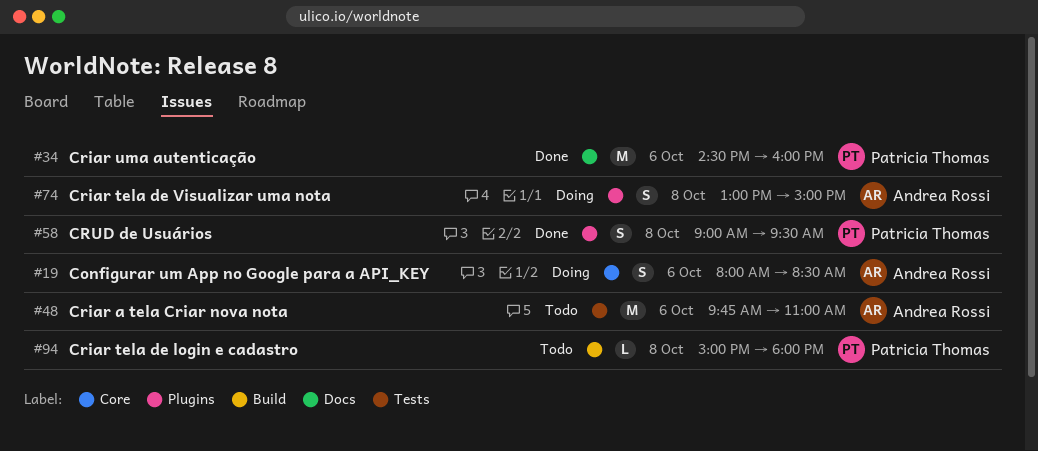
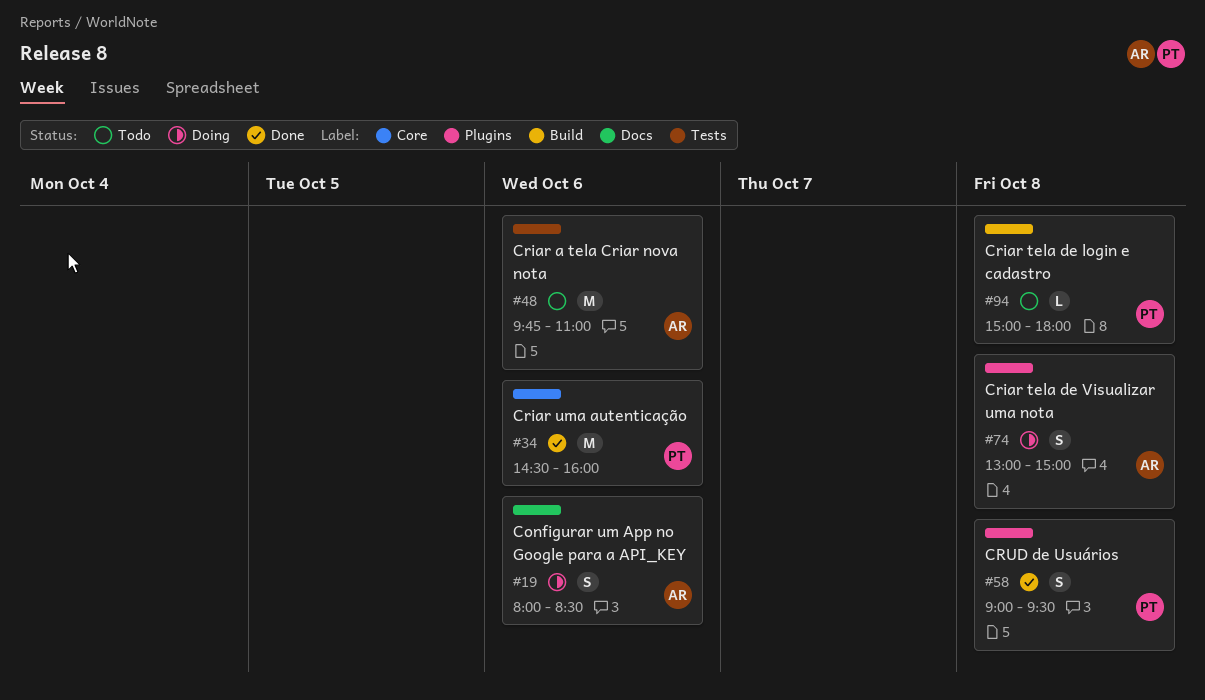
#19, label: Core -> Docs
#34, label: Docs -> Core

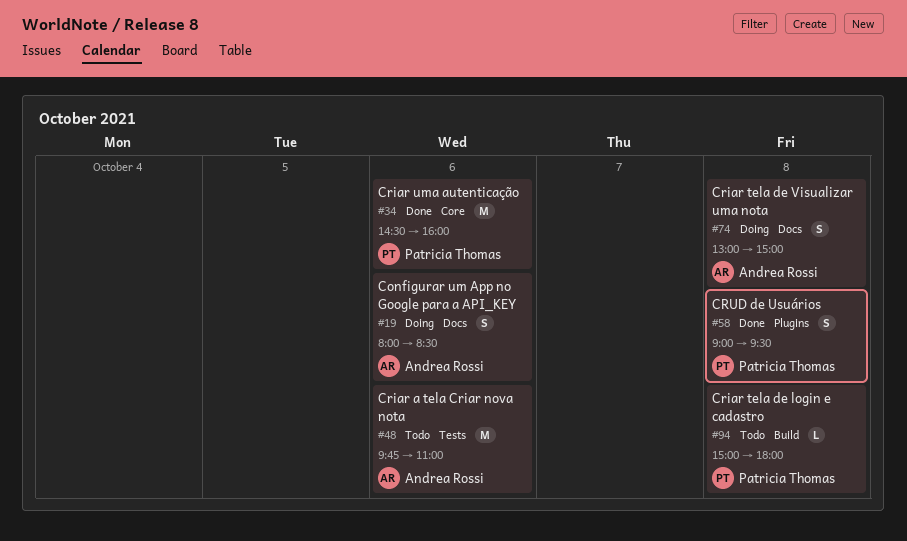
#74, label: Plugins -> Docs

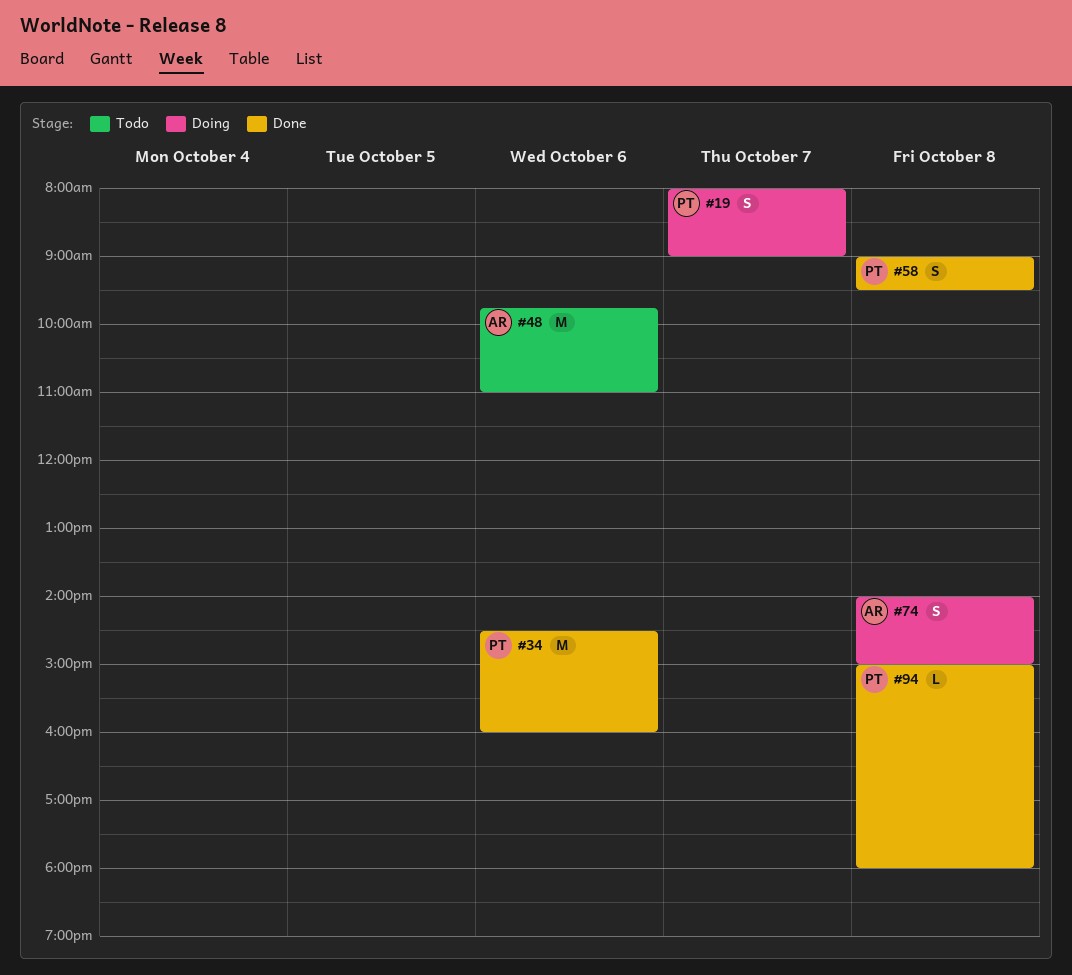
#19, owner: Andrea Rossi -> Patricia Thomas
#19, day: Oct 6 -> Oct 7
#19, ends: 08:30 -> 09:00
#74, begins: 13:00 -> 14:00
#94, status: Todo -> Done

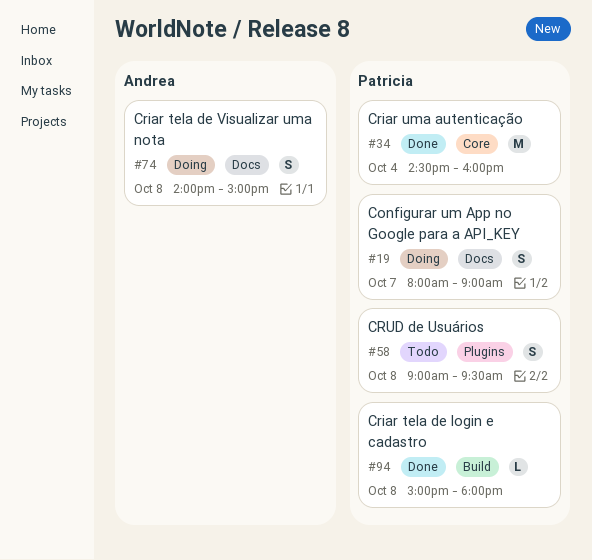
#34, day: Oct 6 -> Oct 4
#48: present -> none
#58, status: Done -> Todo

